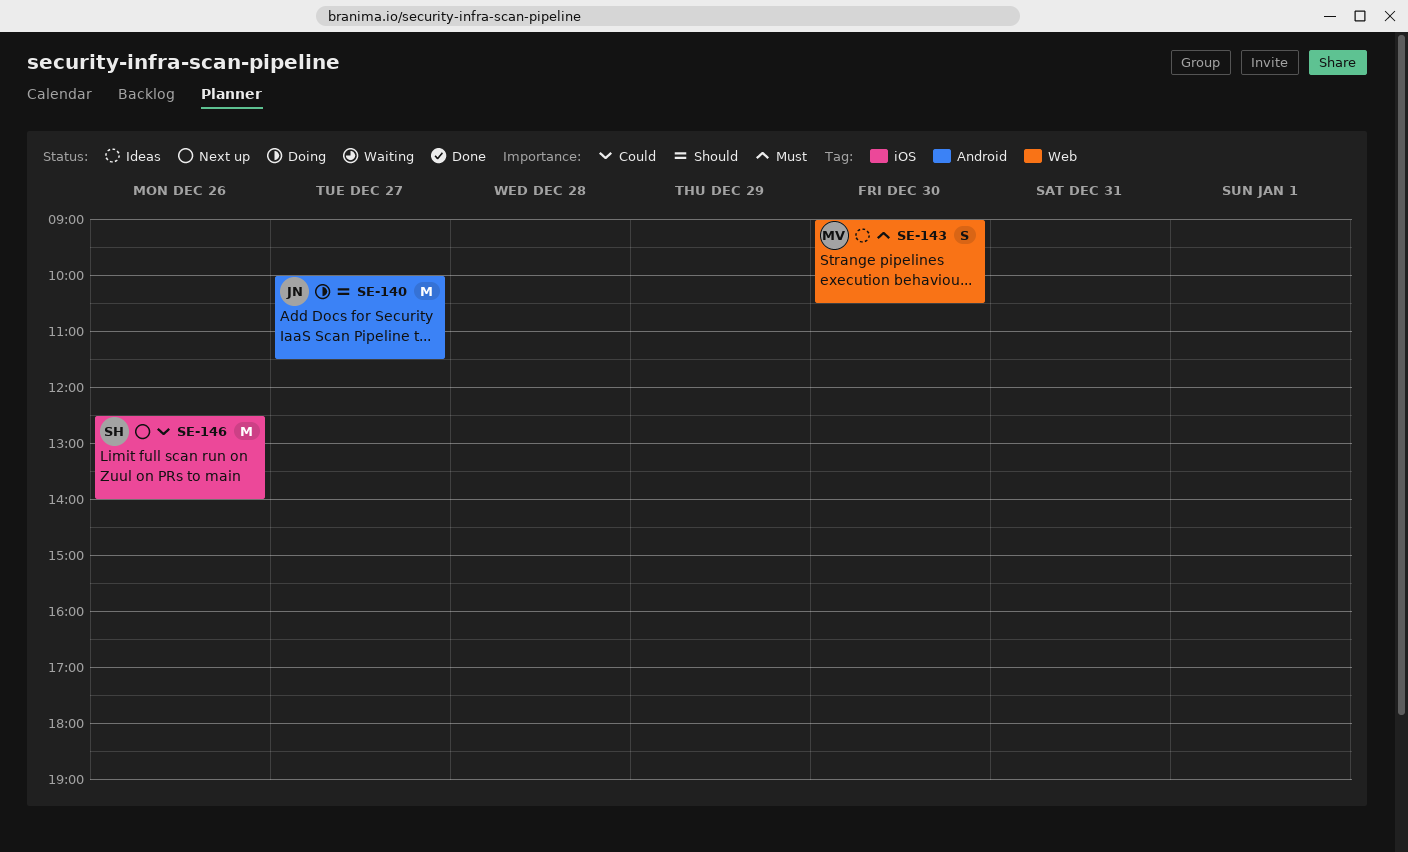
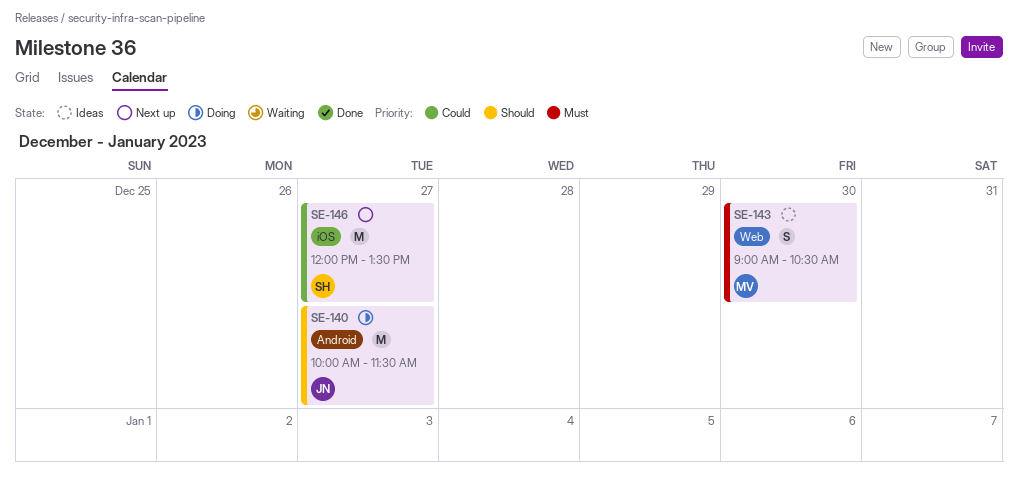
SE-146, day: Dec 26 -> Dec 27
SE-146, begins: 12:30 -> 12:00
SE-146, ends: 14:00 -> 13:30

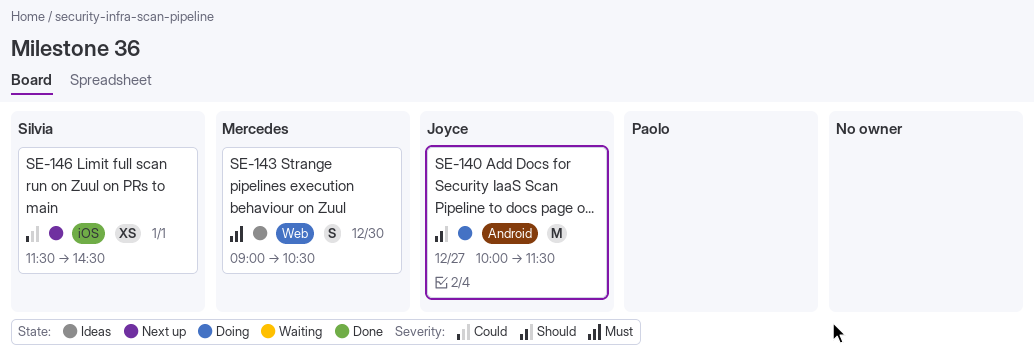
SE-146, estimate: M -> XS
SE-146, day: Dec 27 -> Jan 1
SE-146, begins: 12:00 -> 11:30
SE-146, ends: 13:30 -> 14:30

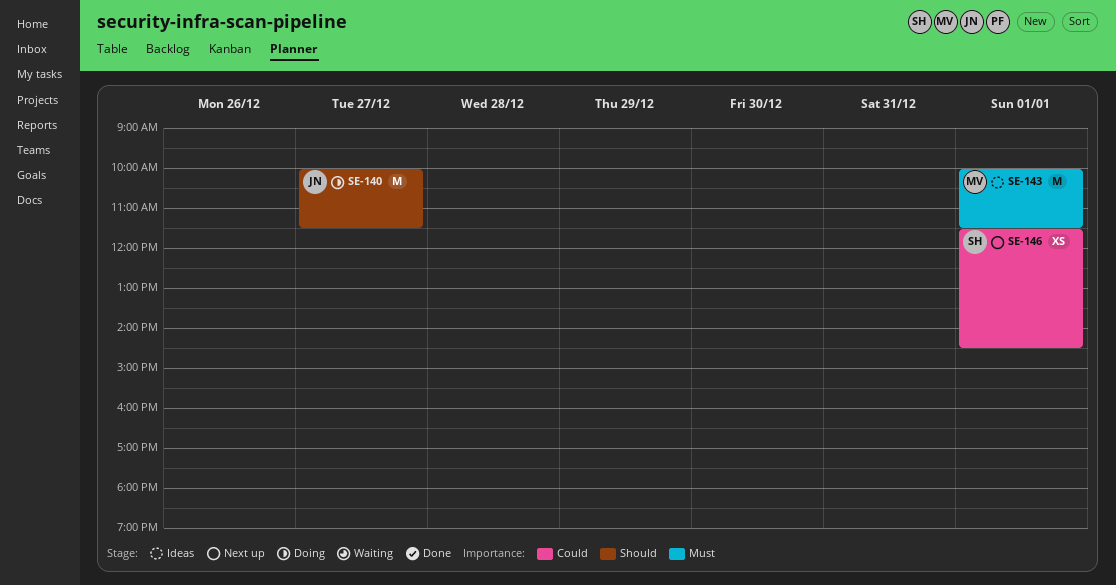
SE-143, estimate: S -> M
SE-143, day: Dec 30 -> Jan 1
SE-143, begins: 09:00 -> 10:00
SE-143, ends: 10:30 -> 11:30

